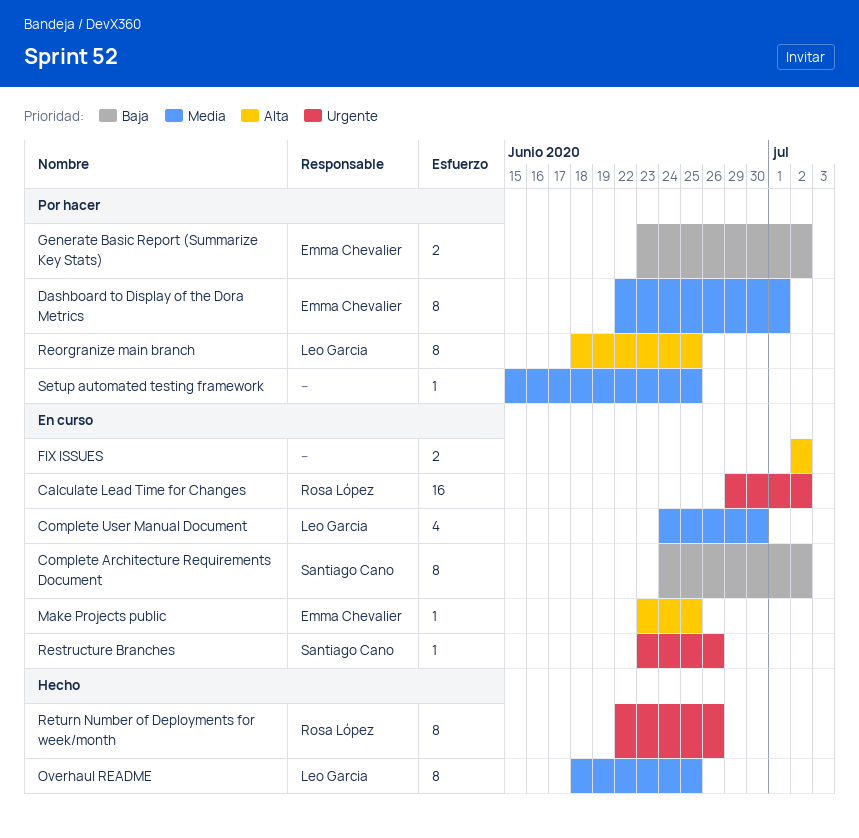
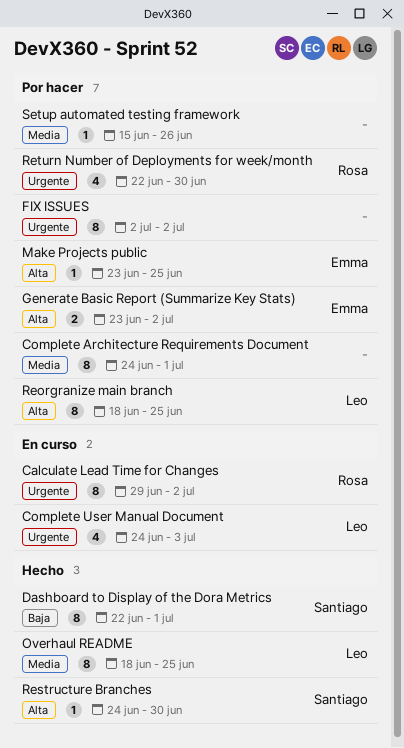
Calculate Lead Time for Changes, estimate: 16 -> 8
Complete Architecture Requirements Document, status: En curso -> Por hacer
Complete Architecture Requirements Document, owner: Santiago Cano -> none
Complete Architecture Requirements Document, priority: Baja -> Media
Complete Architecture Requirements Document, due: Jul 2 -> Jul 1
Complete User Manual Document, priority: Media -> Urgente
Complete User Manual Document, due: Jun 30 -> Jul 3
Dashboard to Display of the Dora Metrics, status: Por hacer -> Hecho
Dashboard to Display of the Dora Metrics, owner: Emma Chevalier -> Santiago Cano
Dashboard to Display of the Dora Metrics, priority: Media -> Baja
FIX ISSUES, status: En curso -> Por hacer
FIX ISSUES, priority: Alta -> Urgente
FIX ISSUES, estimate: 2 -> 8
Generate Basic Report (Summarize Key Stats), priority: Baja -> Alta
Make Projects public, status: En curso -> Por hacer
Restructure Branches, status: En curso -> Hecho
Restructure Branches, priority: Urgente -> Alta
Restructure Branches, start: Jun 23 -> Jun 24
Restructure Branches, due: Jun 26 -> Jun 30
Return Number of Deployments for week/month, status: Hecho -> Por hacer
Return Number of Deployments for week/month, estimate: 8 -> 4
Return Number of Deployments for week/month, due: Jun 26 -> Jun 30
Setup automated testing framework, due: Jun 25 -> Jun 26

